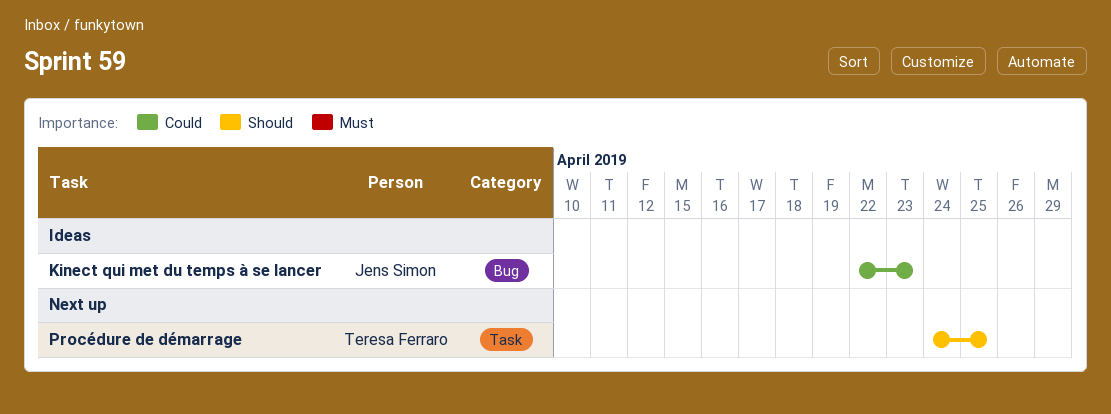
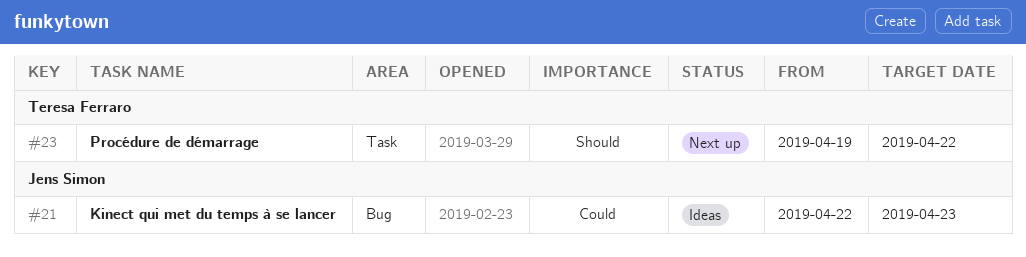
Procédure de démarrage, start: Apr 24 -> Apr 19
Procédure de démarrage, due: Apr 25 -> Apr 22

